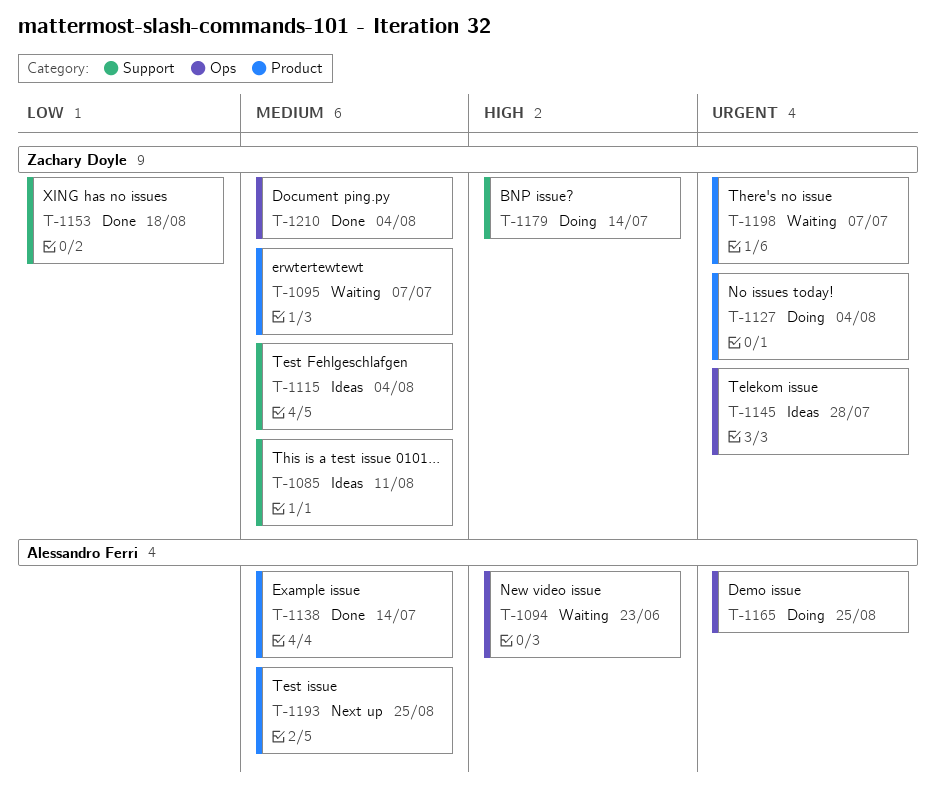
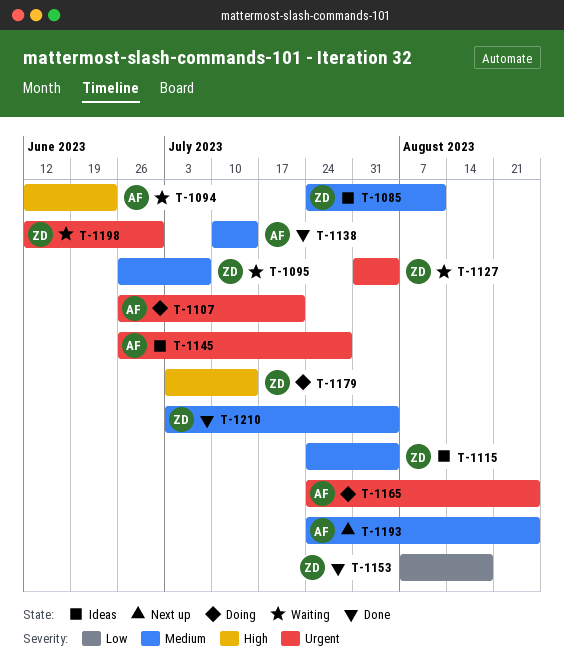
T-1107: none -> present
T-1127, status: Doing -> Waiting
T-1145, owner: Zachary Doyle -> Alessandro Ferri
T-1198, due: Jul 7 -> Jun 30

